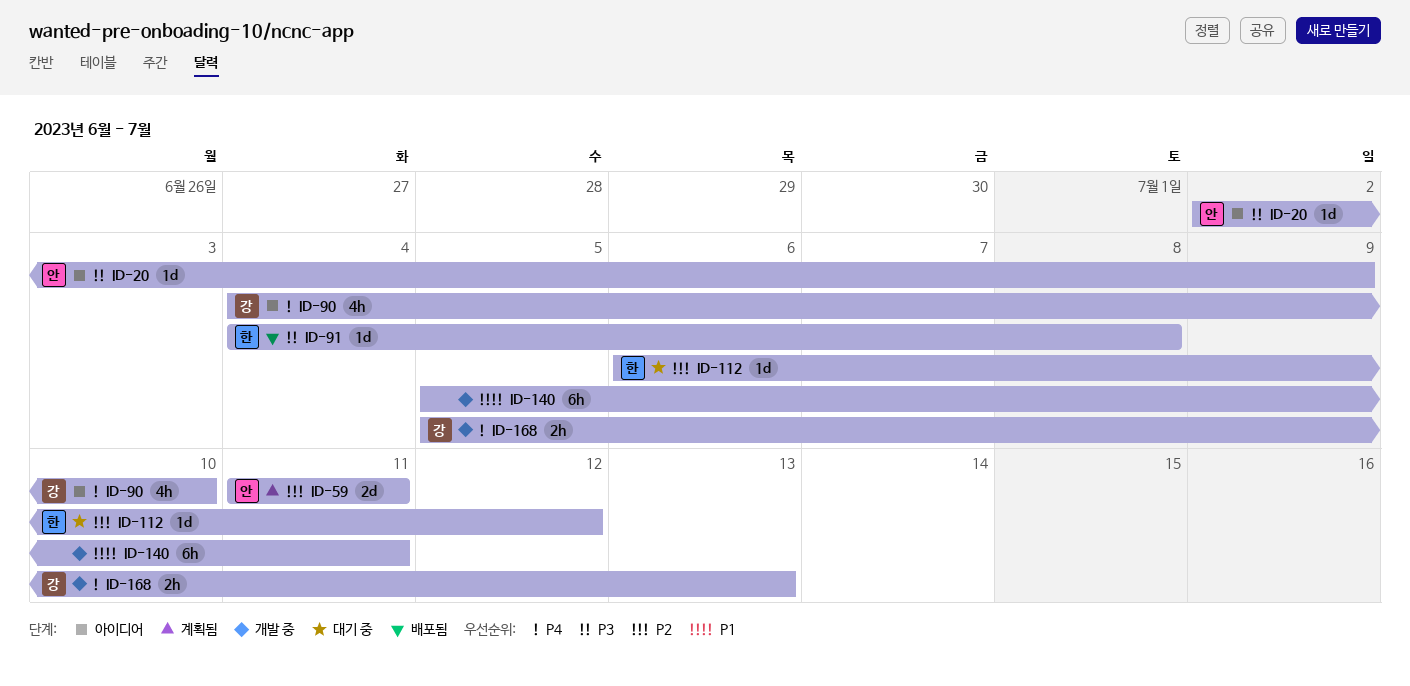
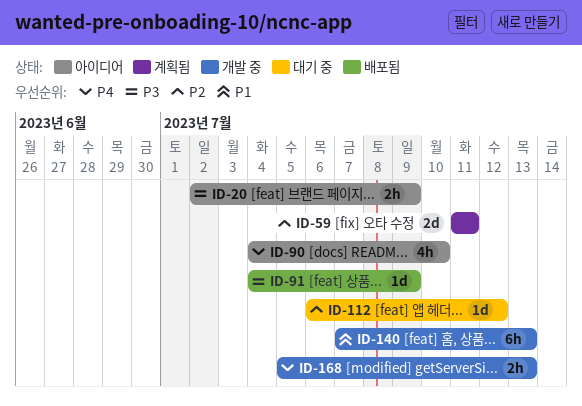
ID-20, estimate: 1d -> 2h
ID-91, due: Jul 8 -> Jul 9
ID-140, start: Jul 5 -> Jul 7
ID-140, due: Jul 11 -> Jul 13

